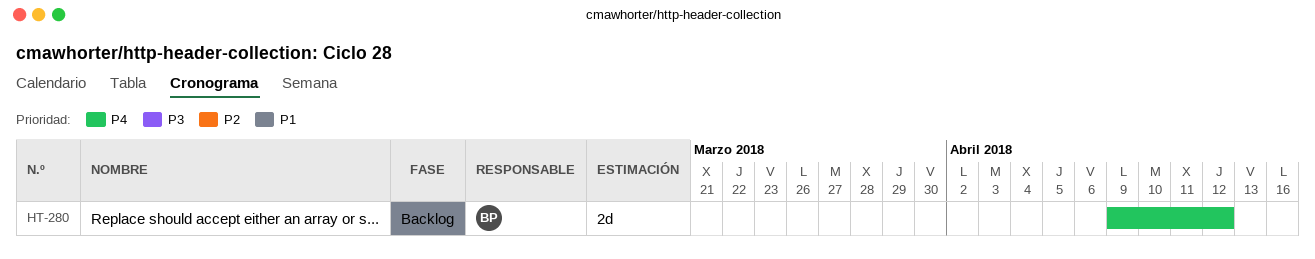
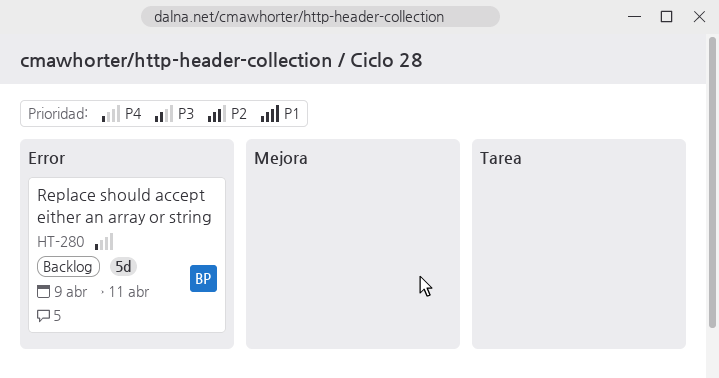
HT-280, estimate: 2d -> 5d
HT-280, due: Apr 12 -> Apr 11

